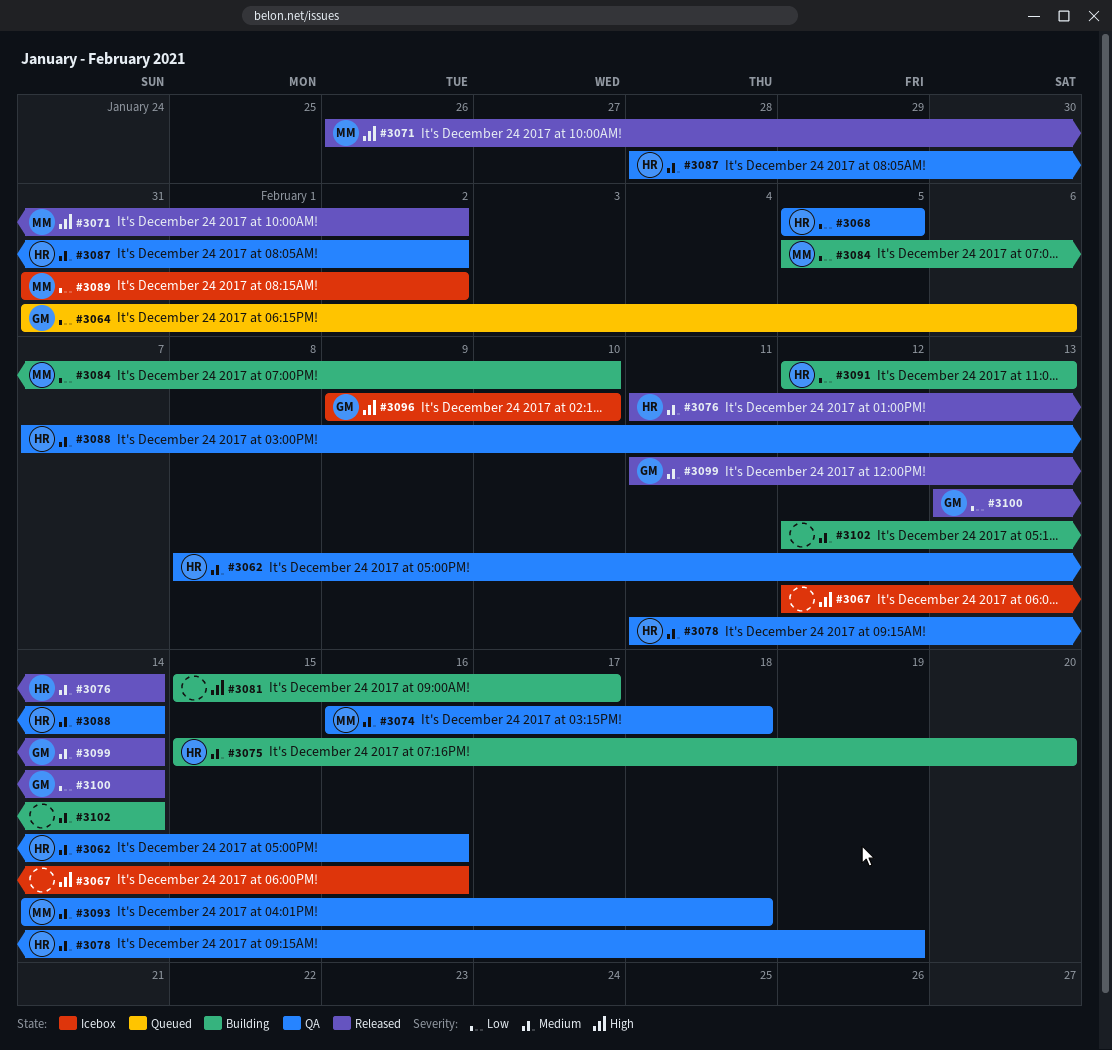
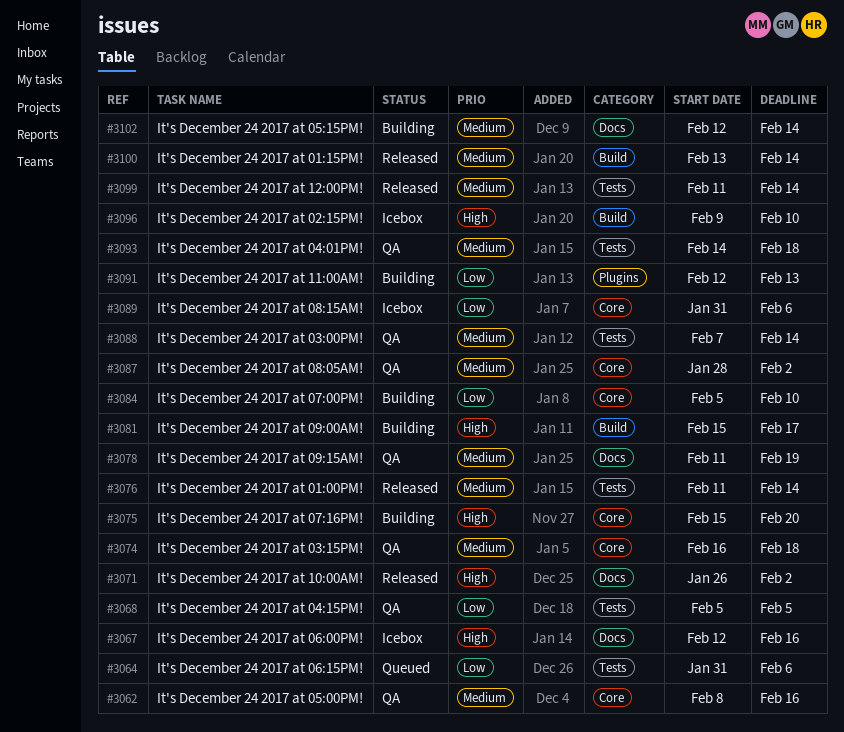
#3075, priority: Medium -> High
#3089, due: Feb 2 -> Feb 6
#3100, priority: Low -> Medium

